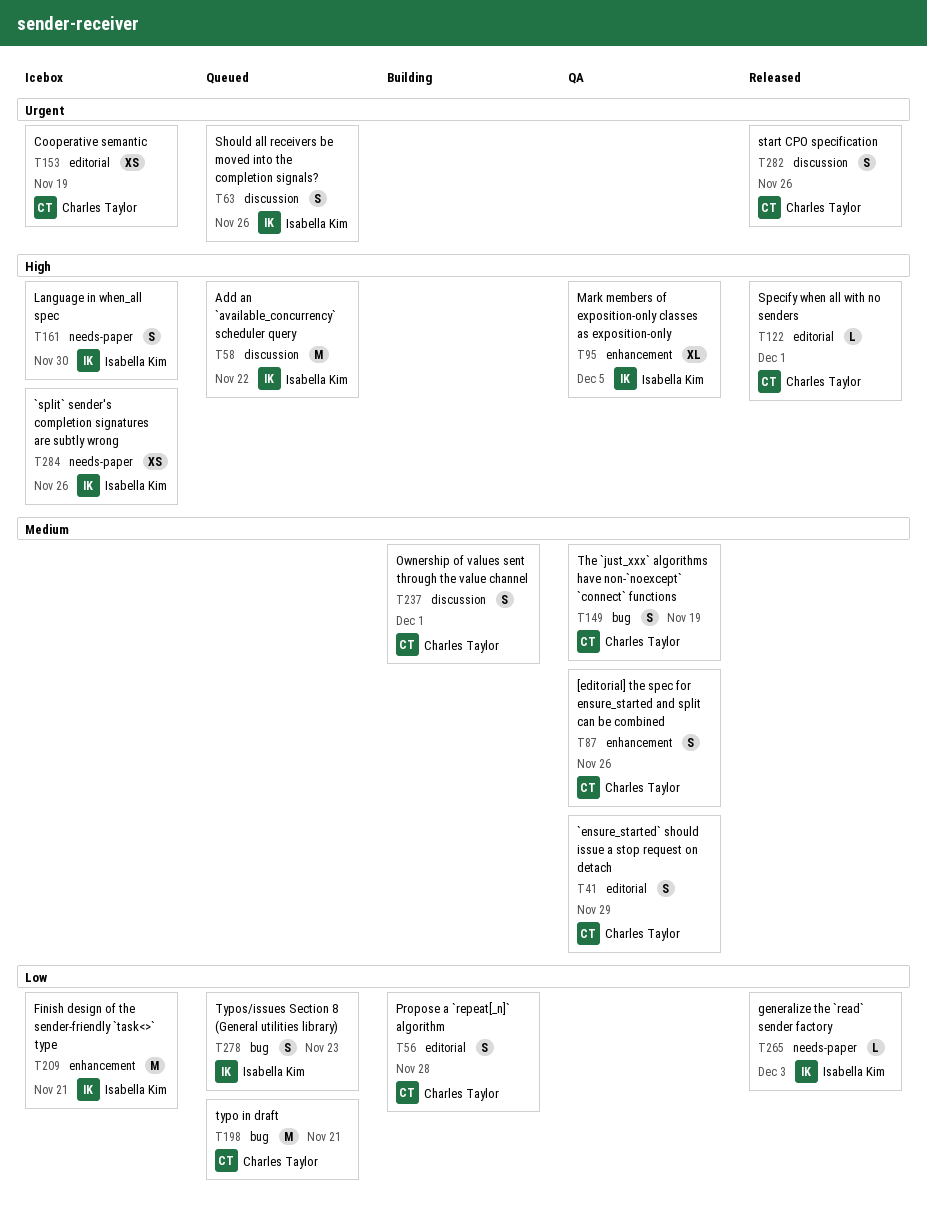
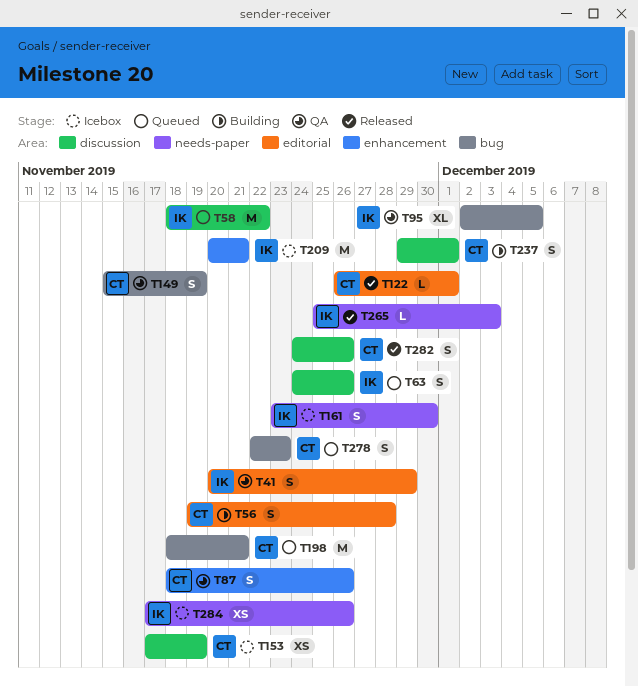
T41, owner: Charles Taylor -> Isabella Kim
T95, label: enhancement -> bug
T153, label: editorial -> discussion
T278, owner: Isabella Kim -> Charles Taylor

